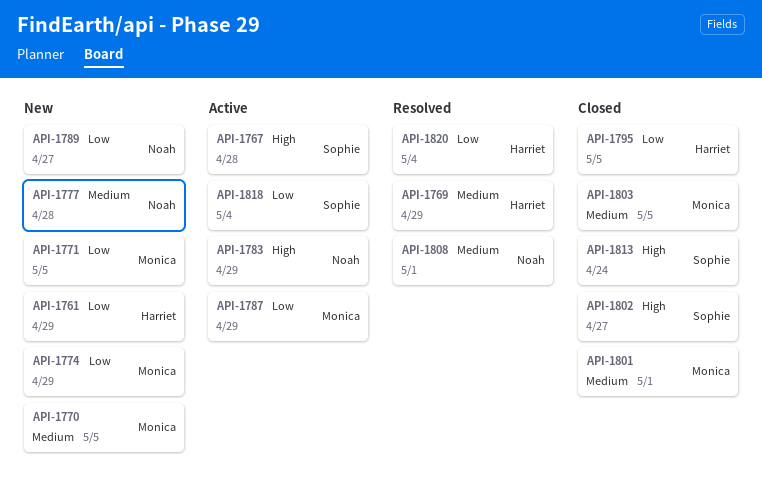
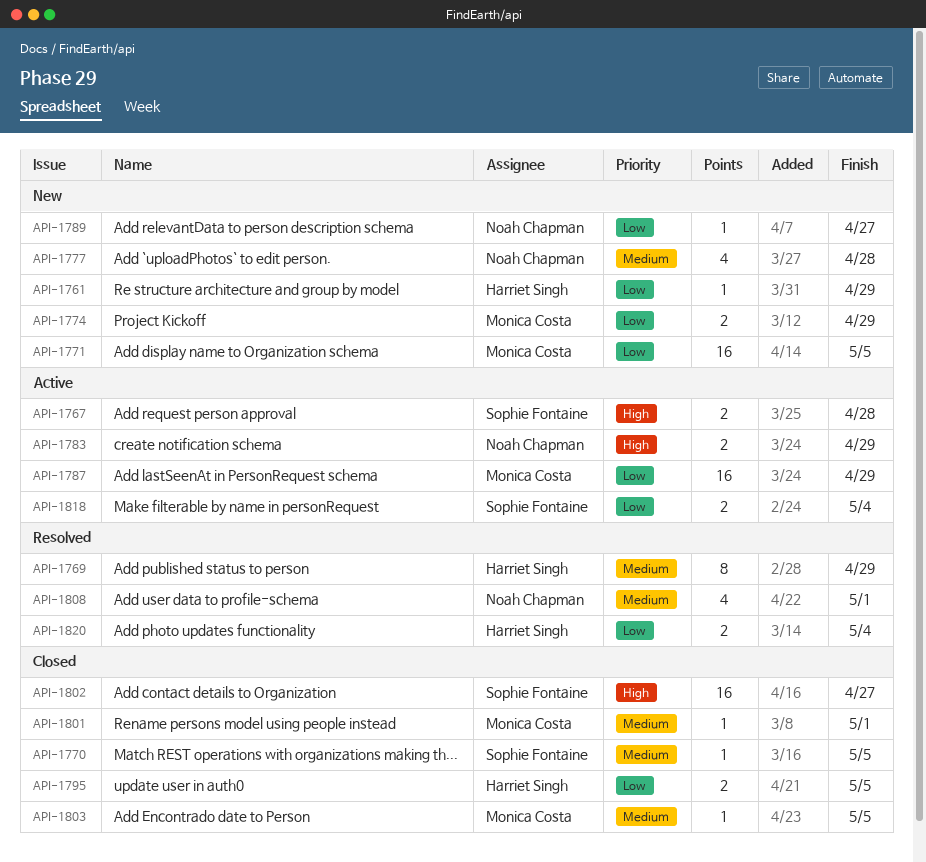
API-1770, status: New -> Closed
API-1770, owner: Monica Costa -> Sophie Fontaine
API-1813: present -> none

